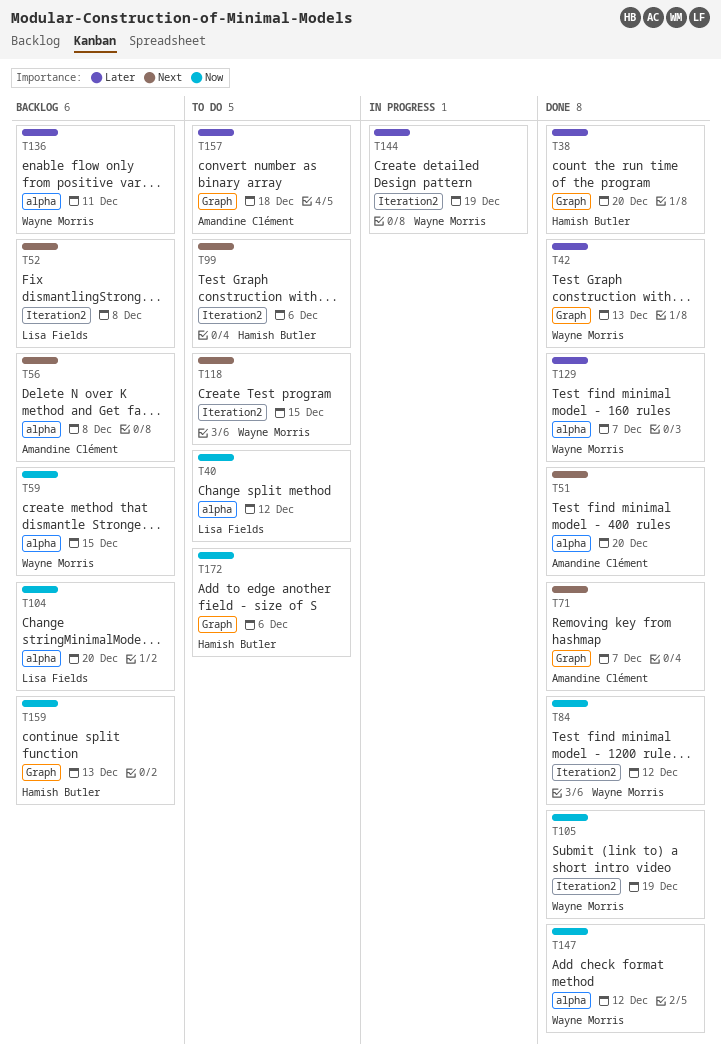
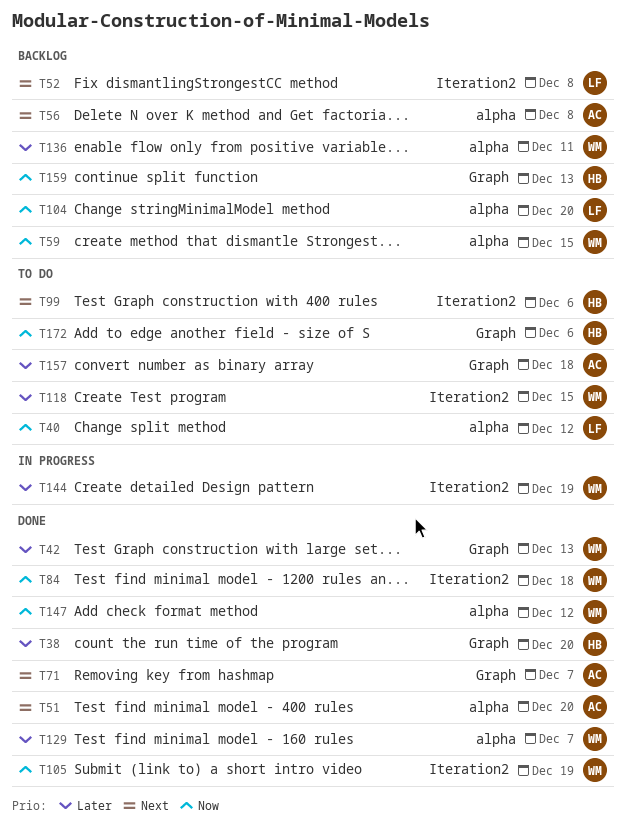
T84, due: Dec 12 -> Dec 18
T118, priority: Next -> Later

